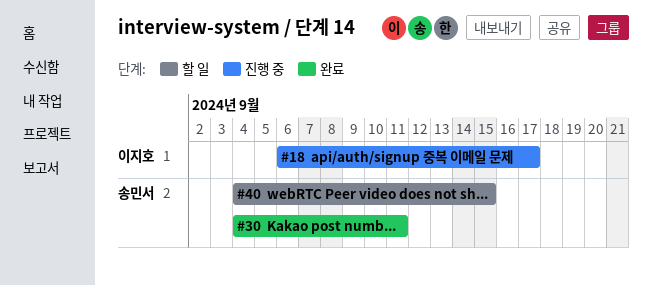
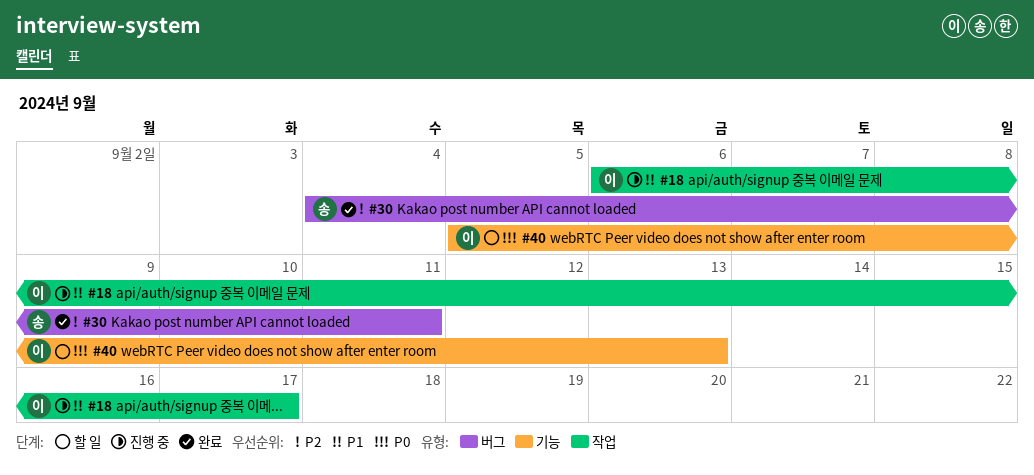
#40, owner: 송민서 -> 이지호
#40, start: Sep 4 -> Sep 5
#40, due: Sep 15 -> Sep 13

